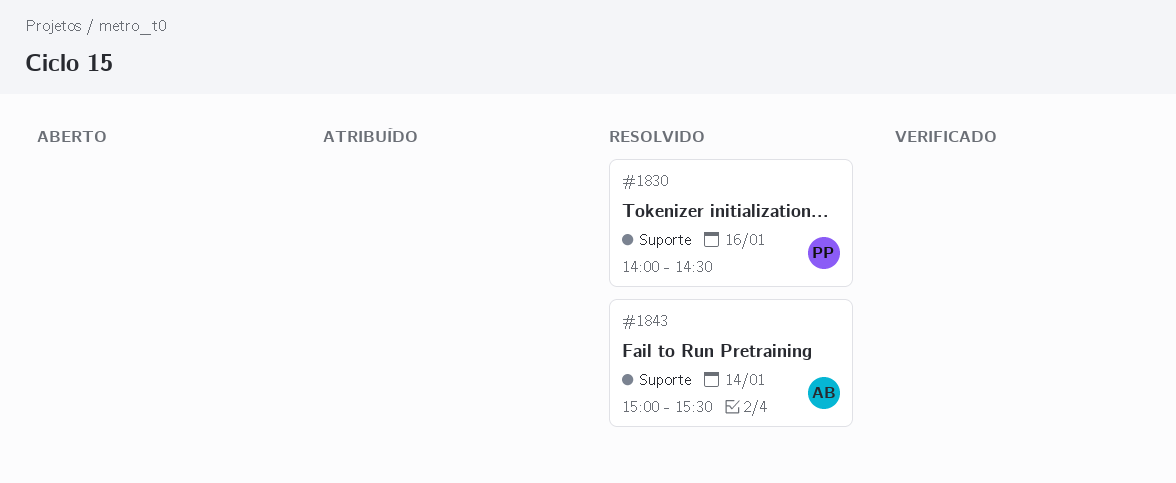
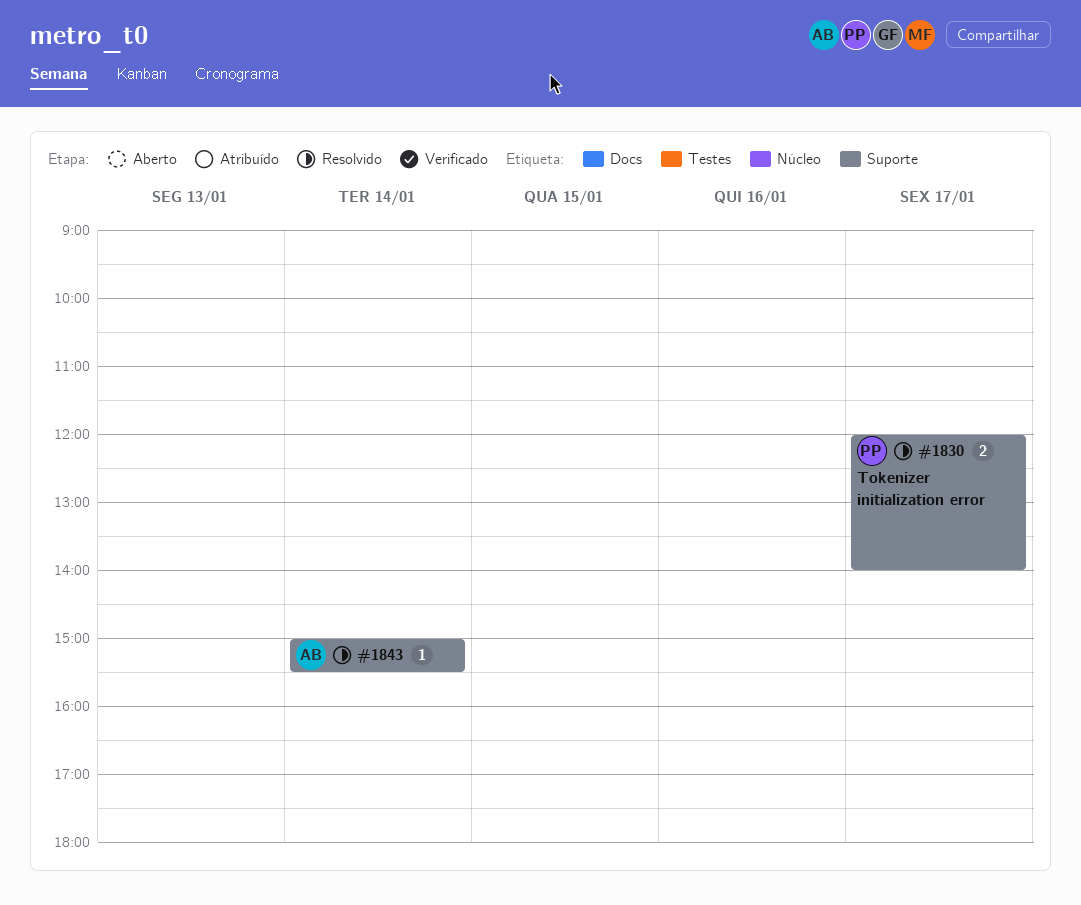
#1830, day: Jan 16 -> Jan 17
#1830, begins: 14:00 -> 12:00
#1830, ends: 14:30 -> 14:00

